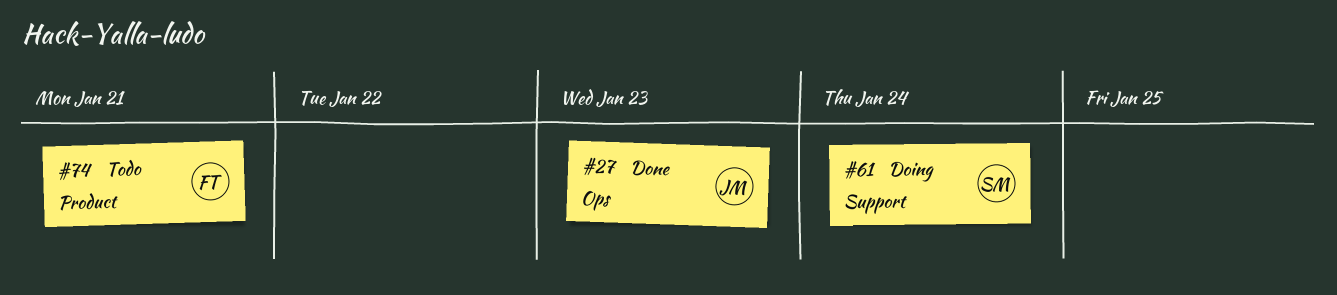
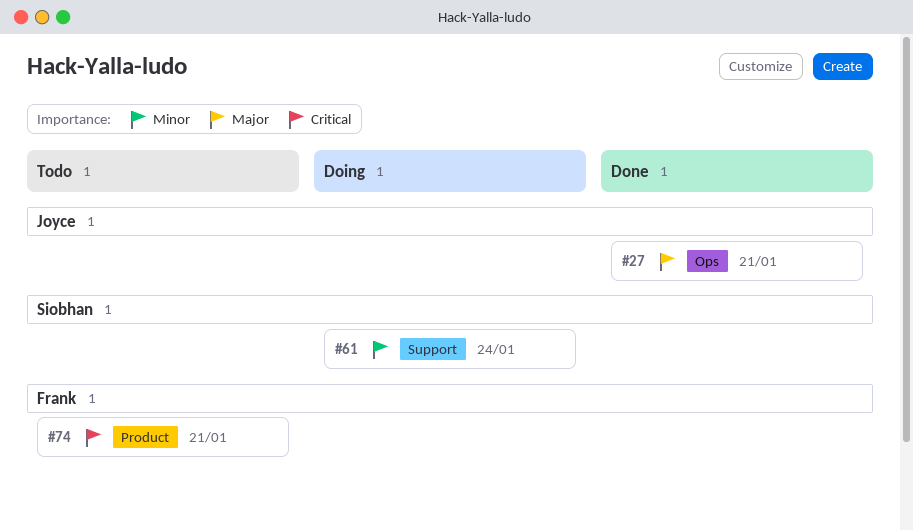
#27, due: Jan 23 -> Jan 21

